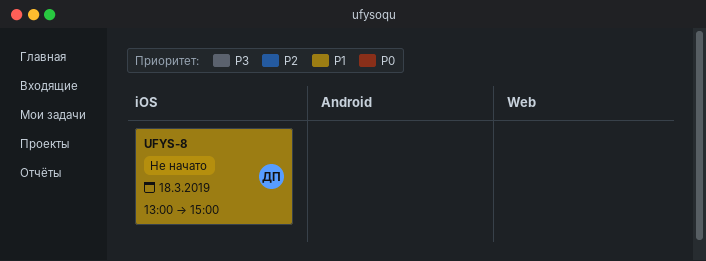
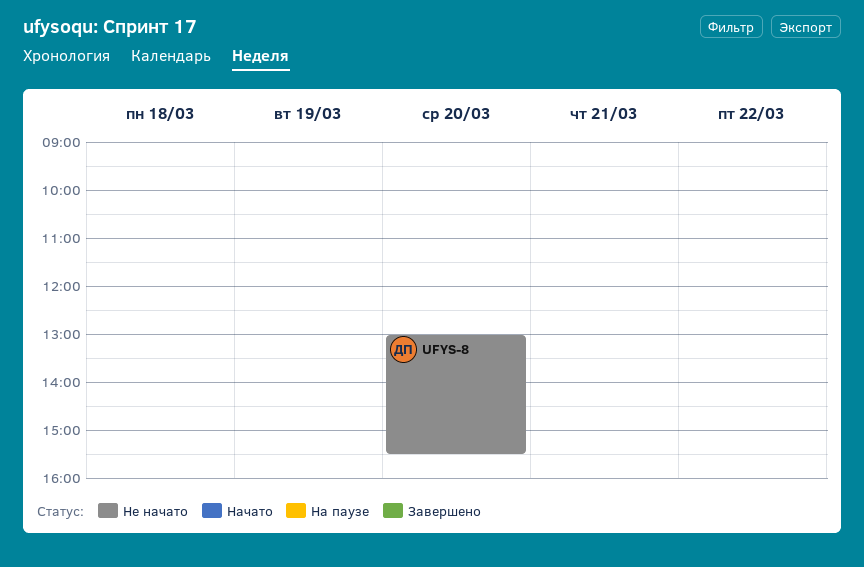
UFYS-8, day: Mar 18 -> Mar 20
UFYS-8, ends: 15:00 -> 15:30

